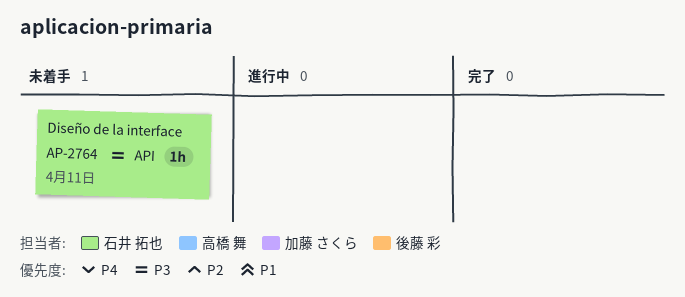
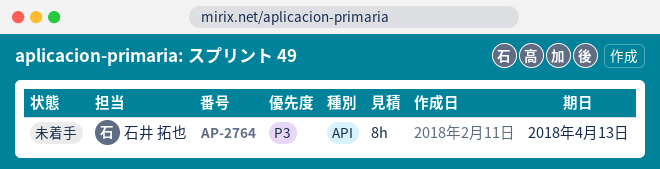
AP-2764, estimate: 1h -> 8h
AP-2764, due: Apr 11 -> Apr 13

